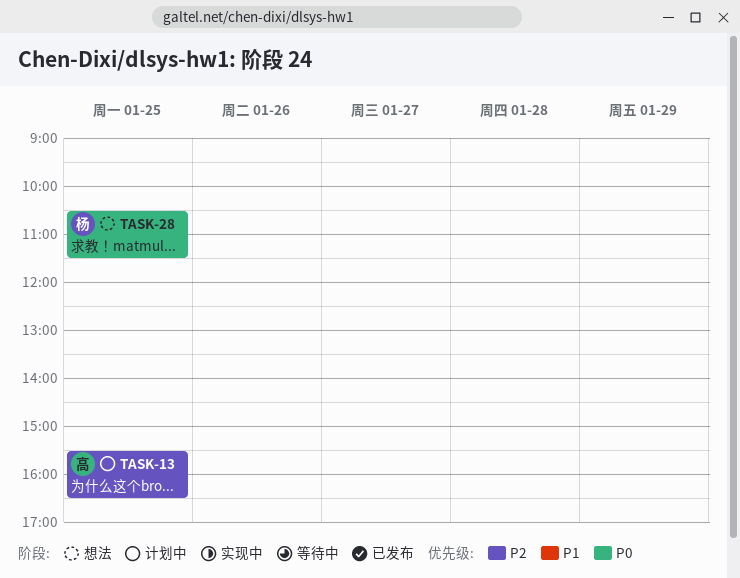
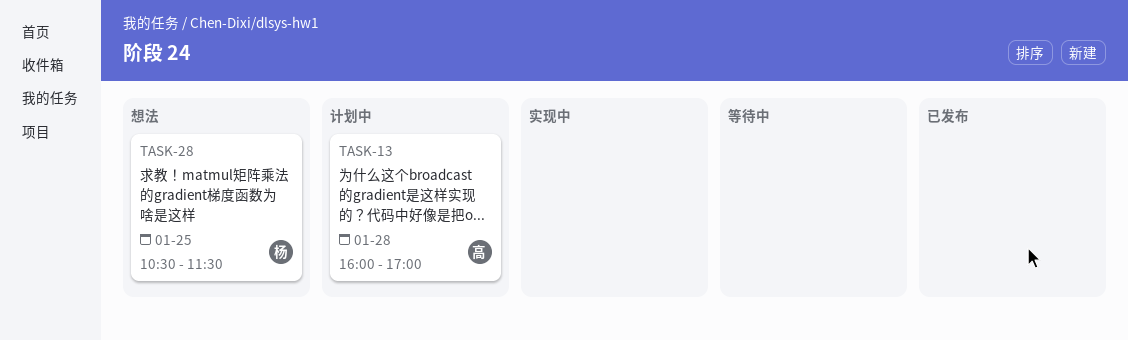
TASK-13, day: Jan 25 -> Jan 28
TASK-13, begins: 15:30 -> 16:00
TASK-13, ends: 16:30 -> 17:00

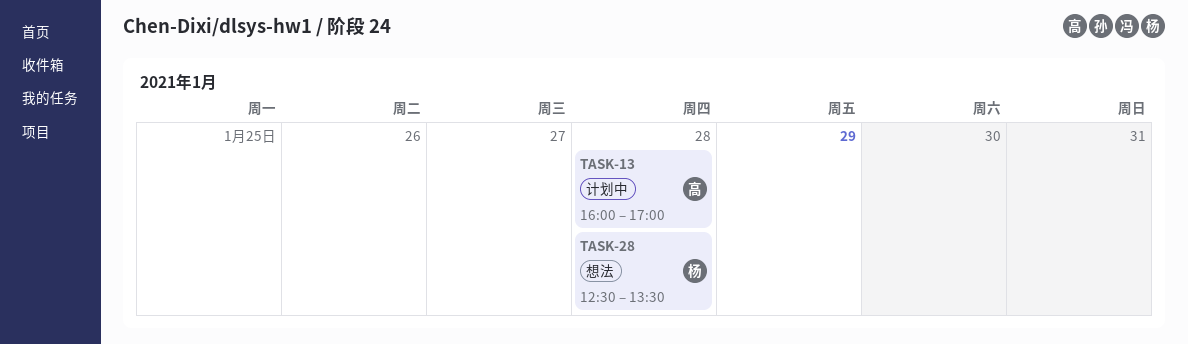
TASK-28, day: Jan 25 -> Jan 28
TASK-28, begins: 10:30 -> 12:30
TASK-28, ends: 11:30 -> 13:30

